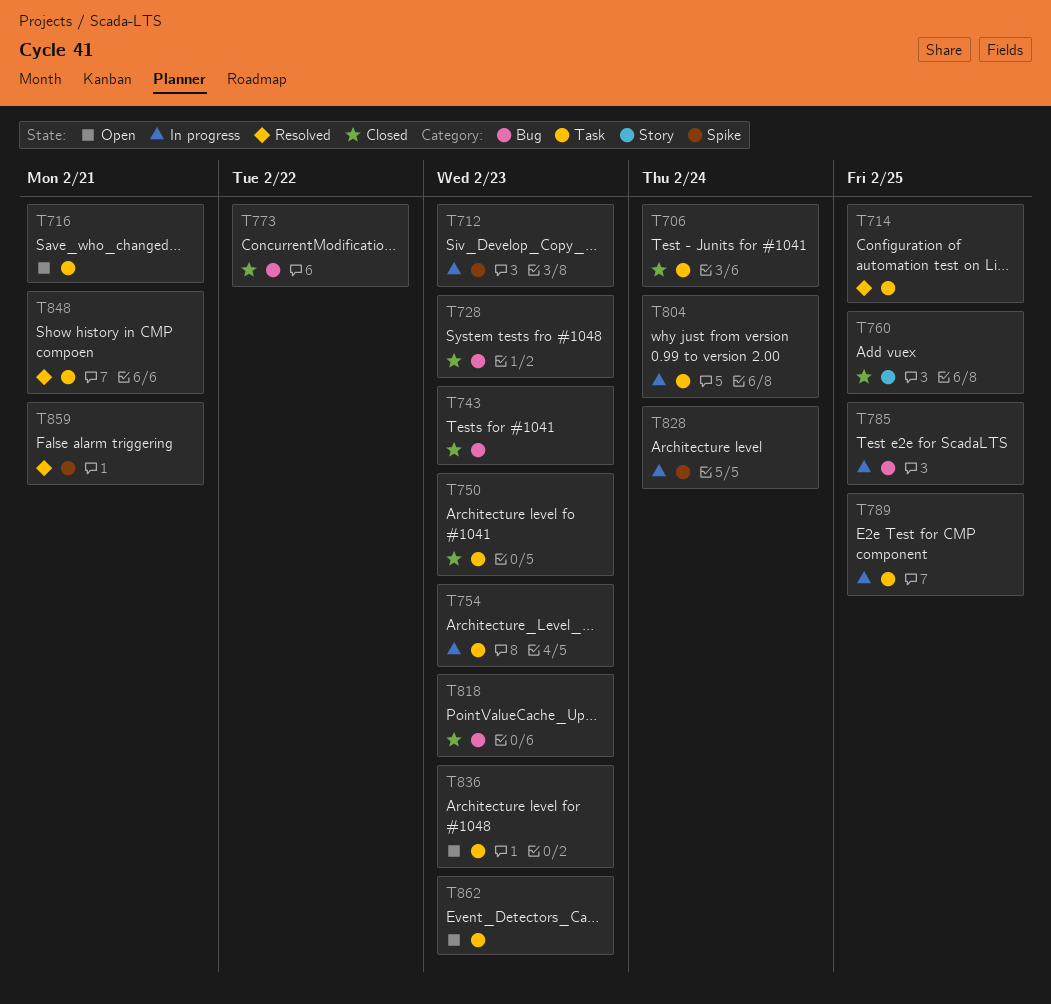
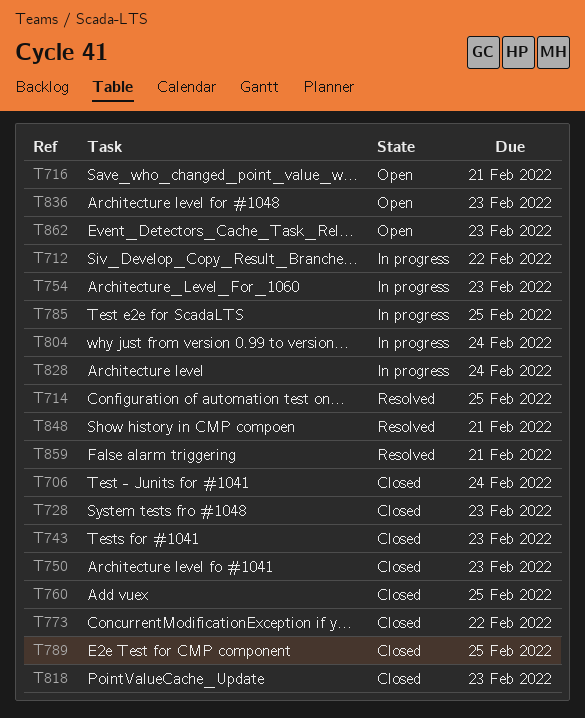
T712, due: Feb 23 -> Feb 22
T789, status: In progress -> Closed

